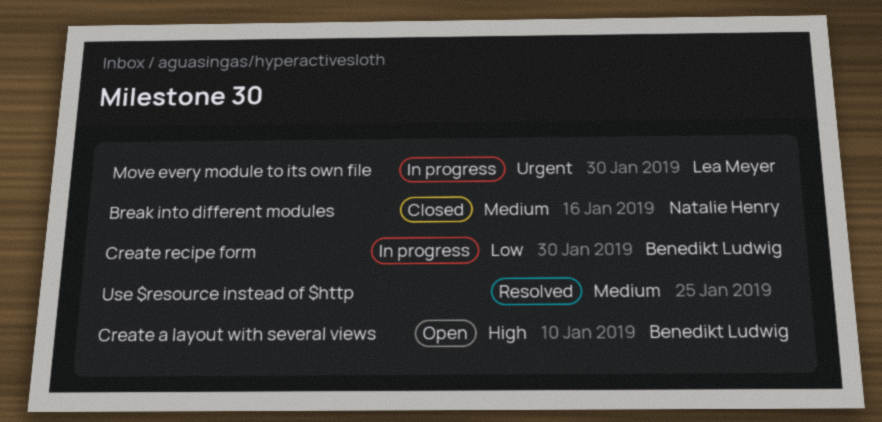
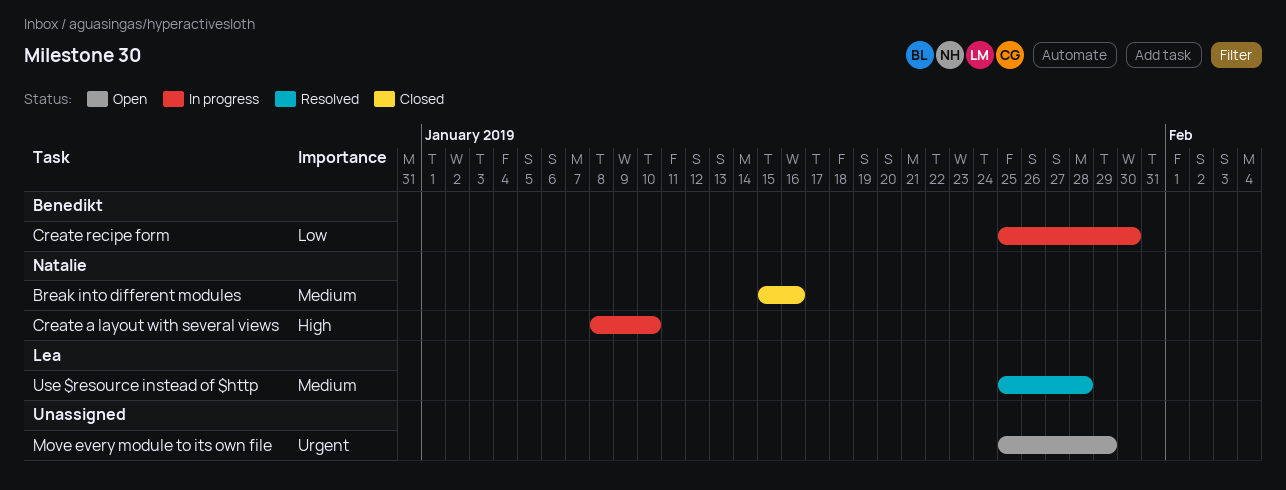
Create a layout with several views, status: Open -> In progress
Create a layout with several views, owner: Benedikt Ludwig -> Natalie Henry
Move every module to its own file, status: In progress -> Open
Move every module to its own file, owner: Lea Meyer -> none
Move every module to its own file, due: Jan 30 -> Jan 29
Use $resource instead of $http, owner: none -> Lea Meyer
Use $resource instead of $http, due: Jan 25 -> Jan 28

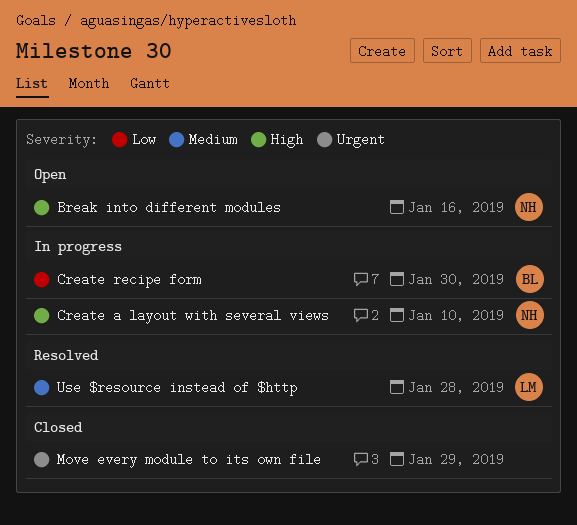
Break into different modules, status: Closed -> Open
Break into different modules, priority: Medium -> High
Move every module to its own file, status: Open -> Closed

